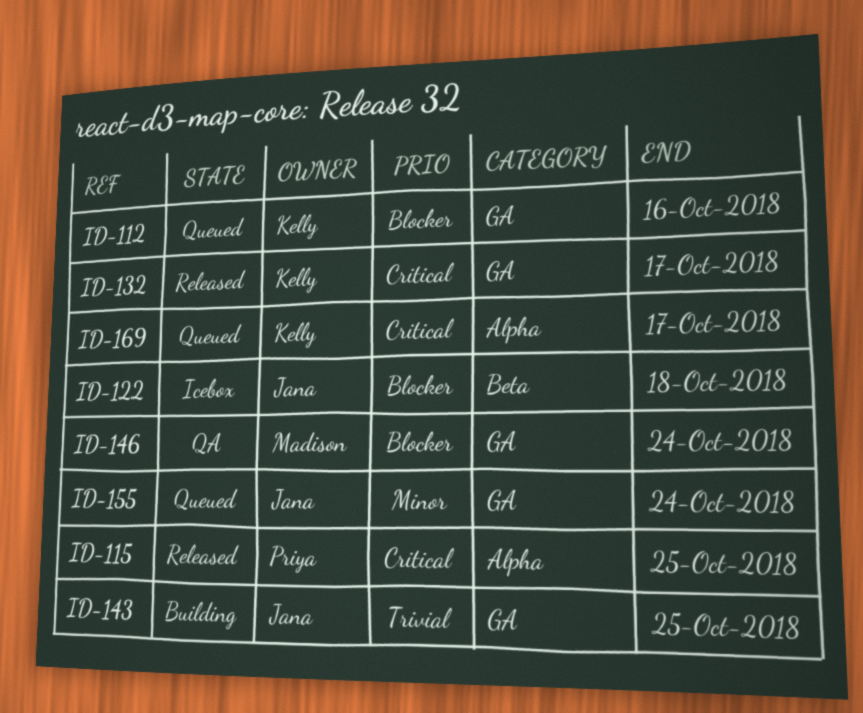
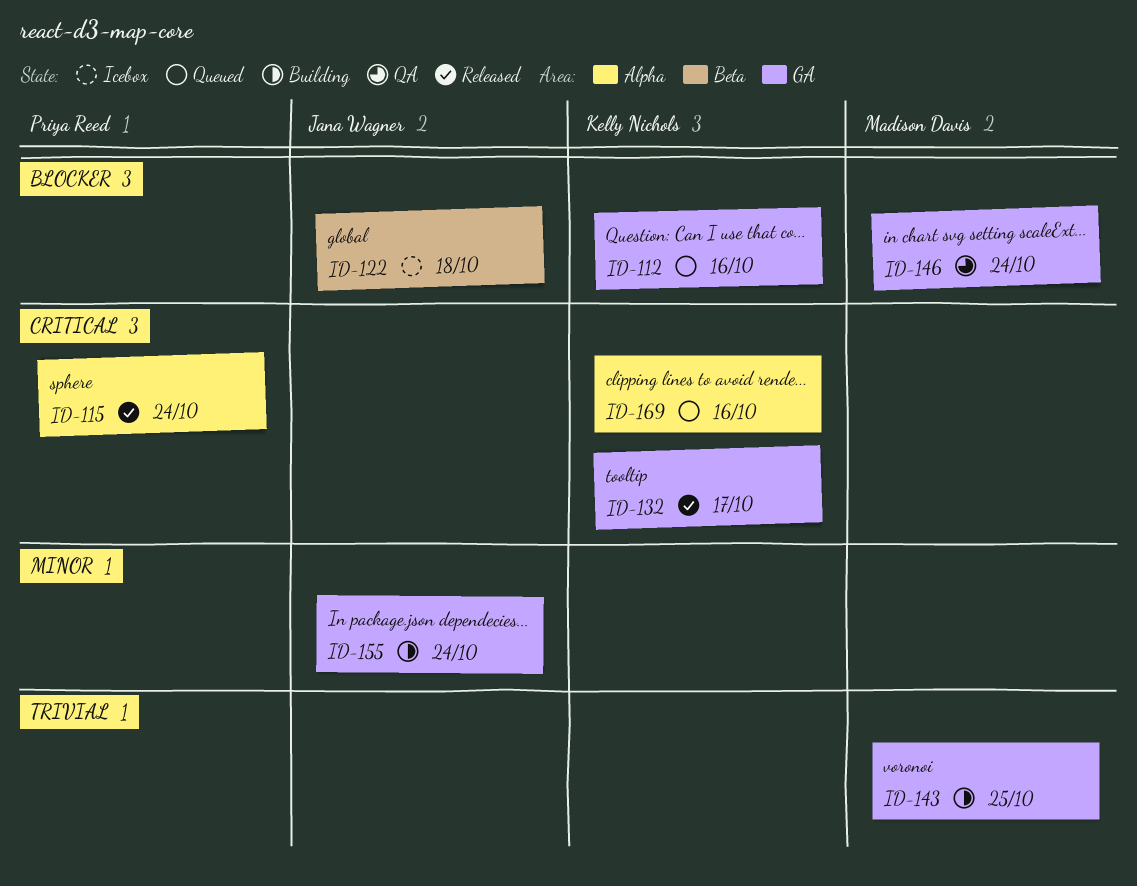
ID-115, due: Oct 25 -> Oct 24
ID-143, owner: Jana Wagner -> Madison Davis
ID-155, status: Queued -> Building
ID-169, due: Oct 17 -> Oct 16

